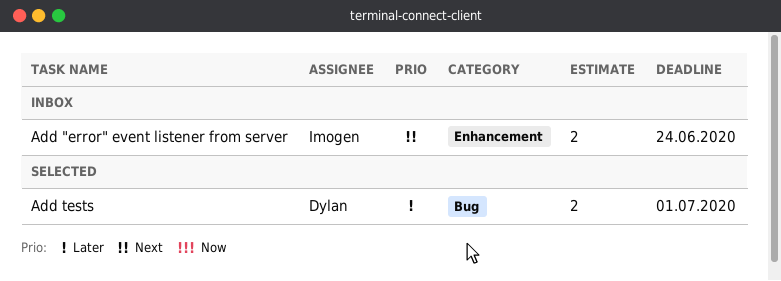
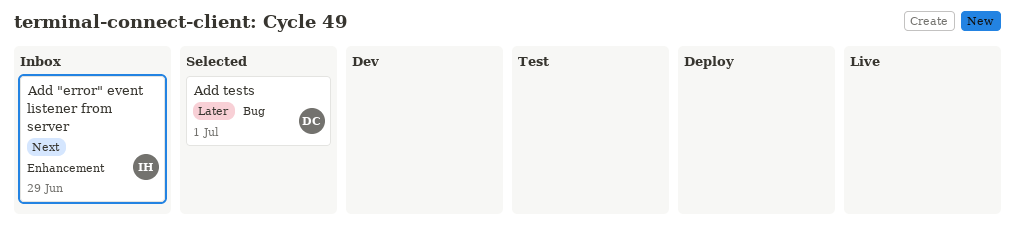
Add "error" event listener from server, due: Jun 24 -> Jun 29

